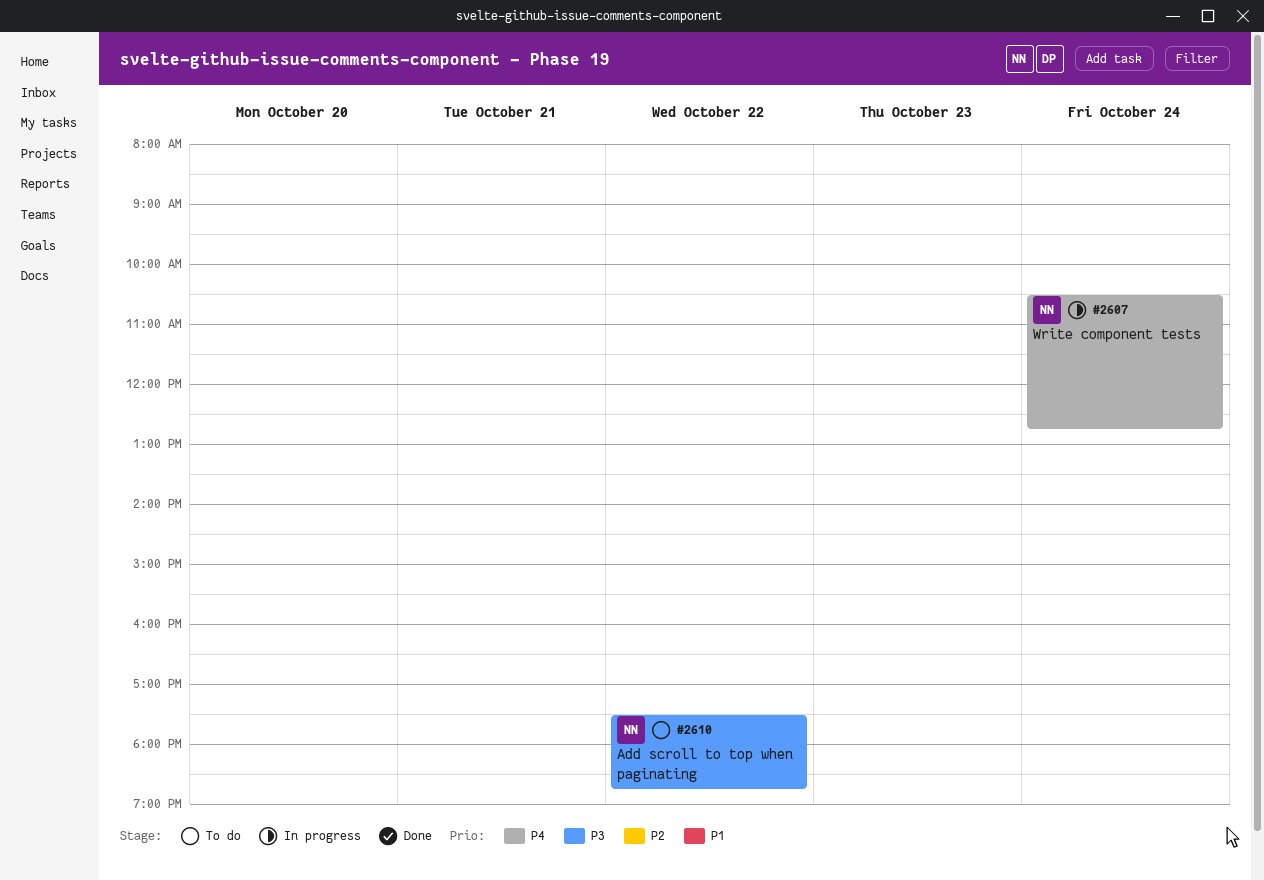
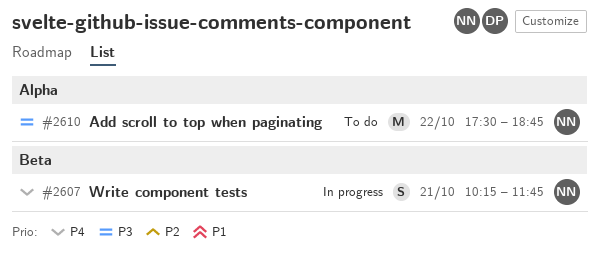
#2607, day: Oct 24 -> Oct 21
#2607, begins: 10:30 -> 10:15
#2607, ends: 12:45 -> 11:45

